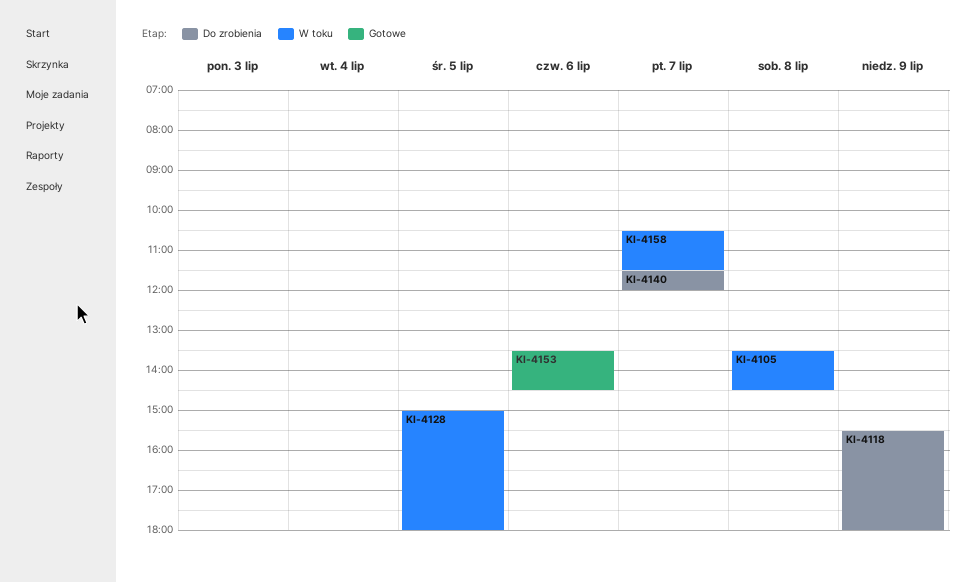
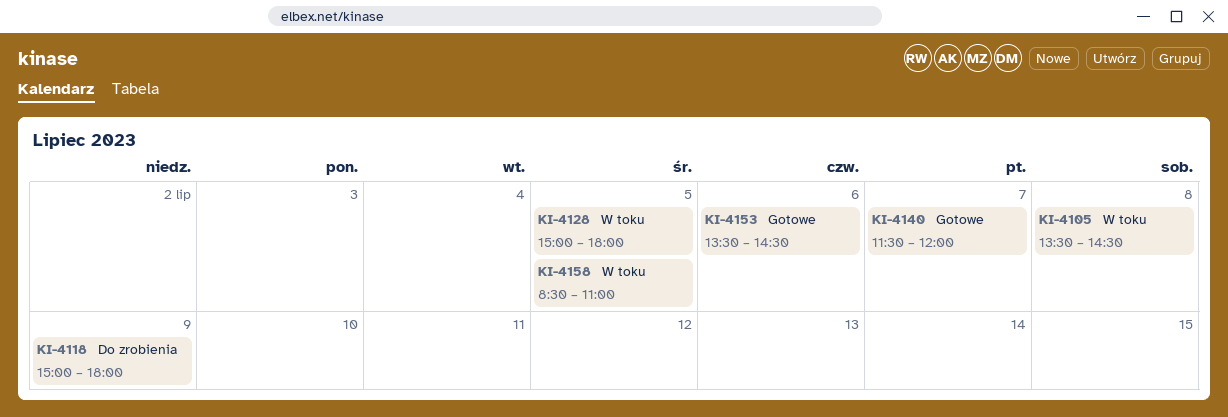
KI-4118, begins: 15:30 -> 15:00
KI-4140, status: Do zrobienia -> Gotowe
KI-4158, day: Jul 7 -> Jul 5
KI-4158, begins: 10:30 -> 08:30
KI-4158, ends: 11:30 -> 11:00

